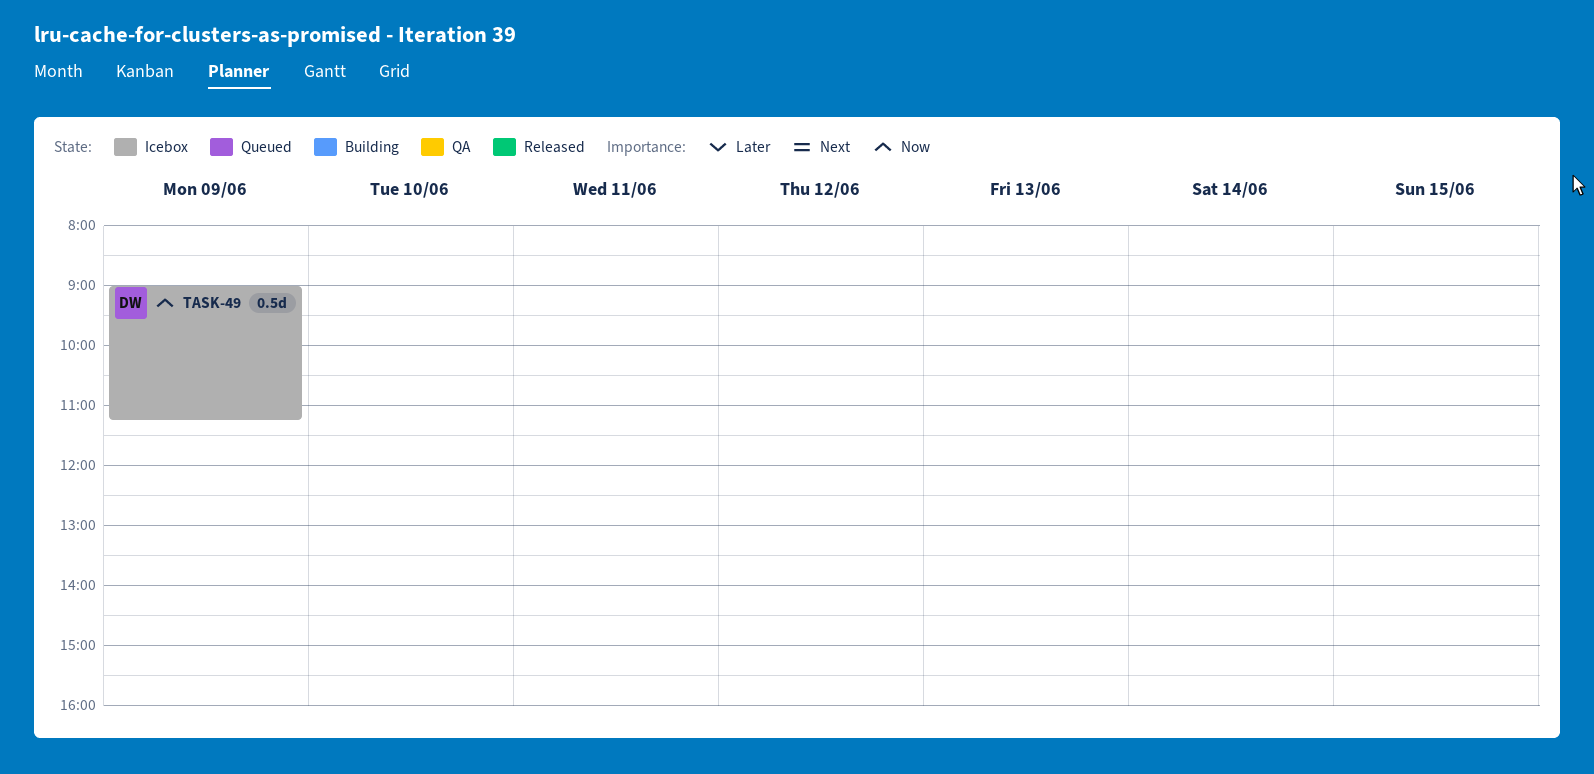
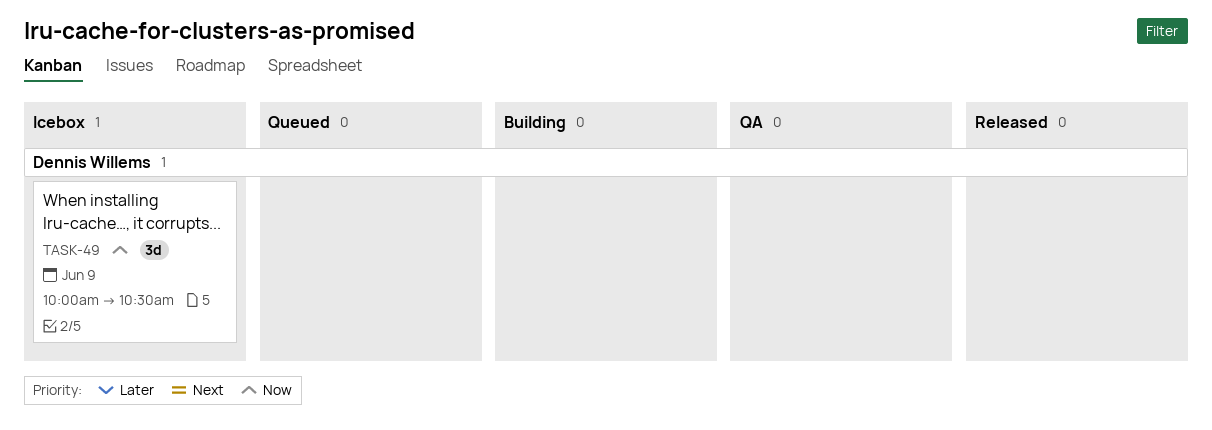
TASK-49, estimate: 0.5d -> 3d
TASK-49, begins: 09:00 -> 10:00
TASK-49, ends: 11:15 -> 10:30

